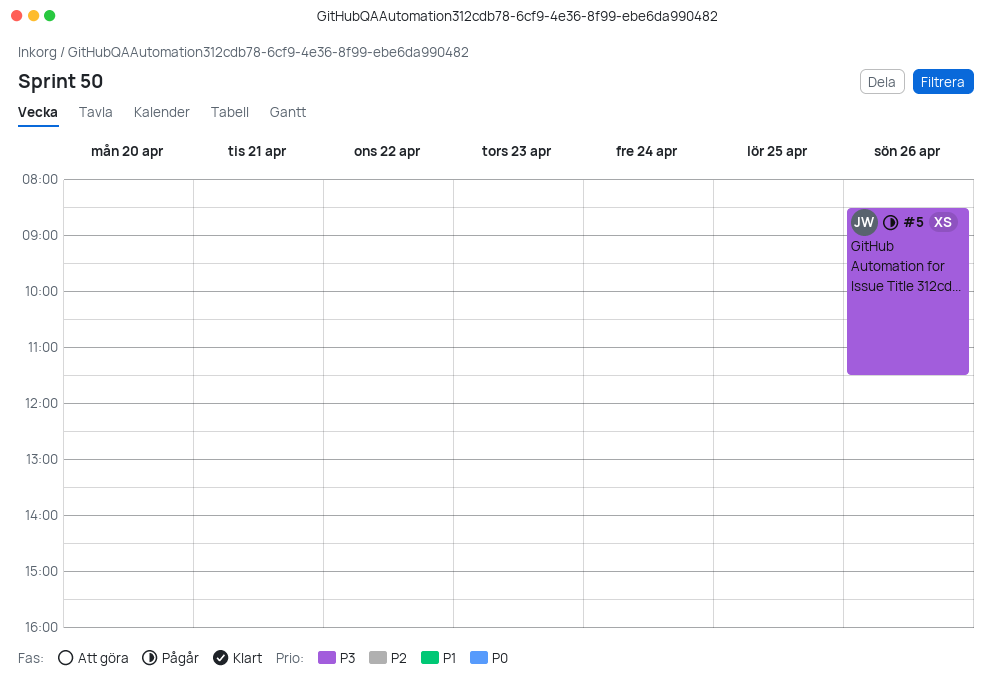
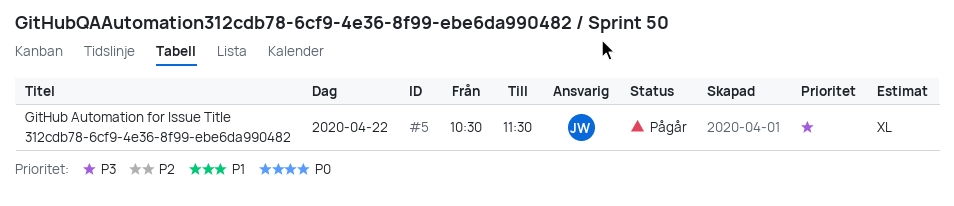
#5, estimate: XS -> XL
#5, day: Apr 26 -> Apr 22
#5, begins: 08:30 -> 10:30

